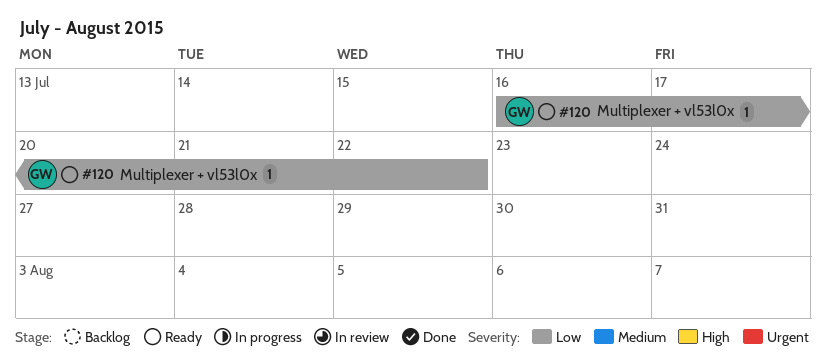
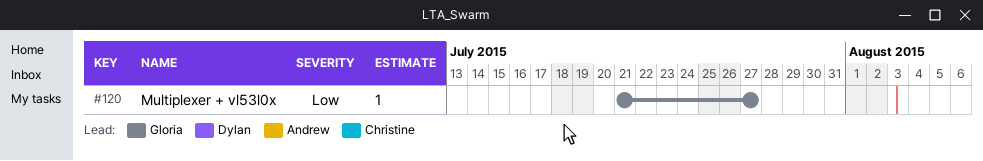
#120, start: Jul 16 -> Jul 21
#120, due: Jul 22 -> Jul 27

